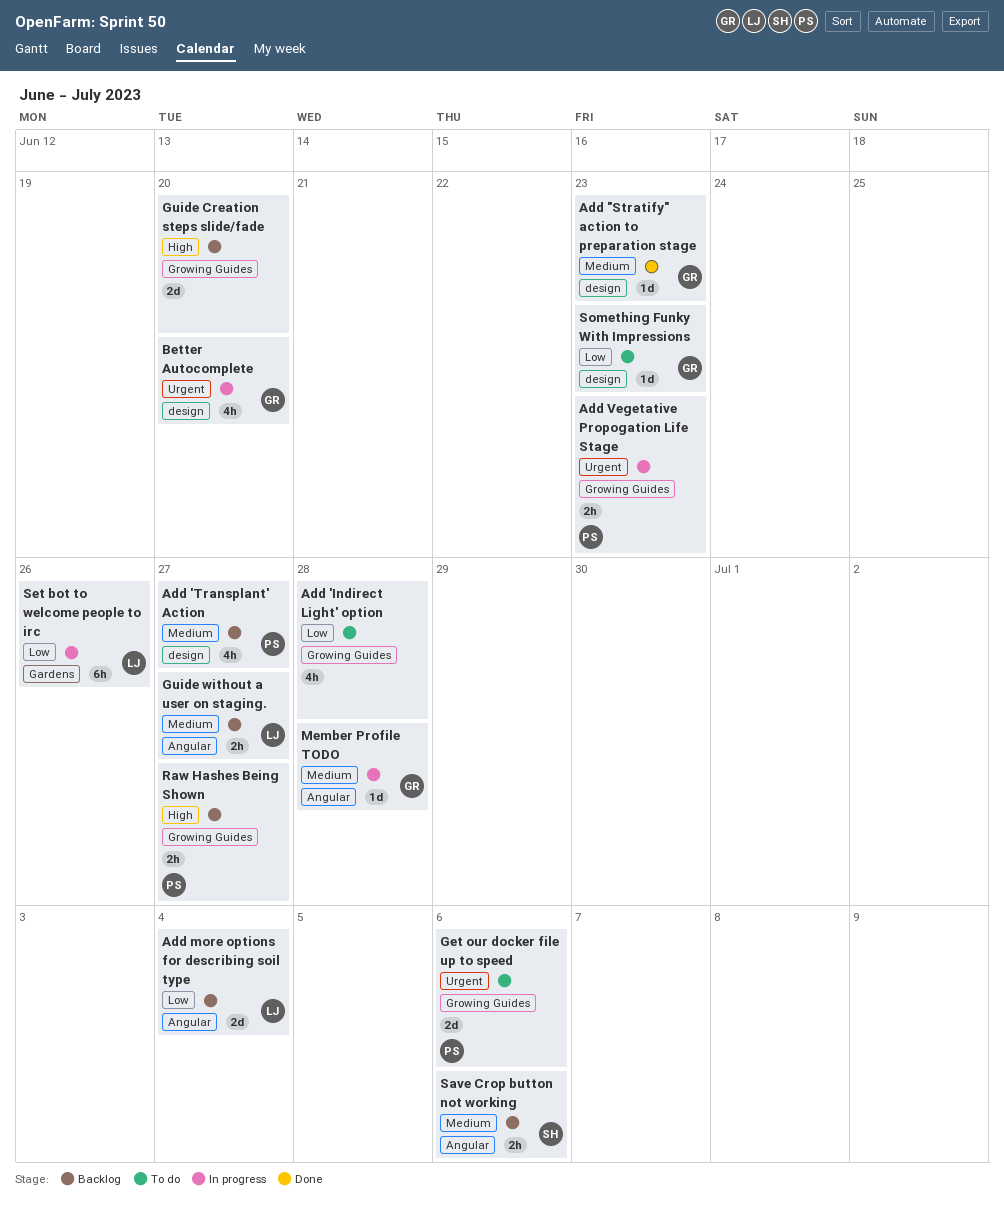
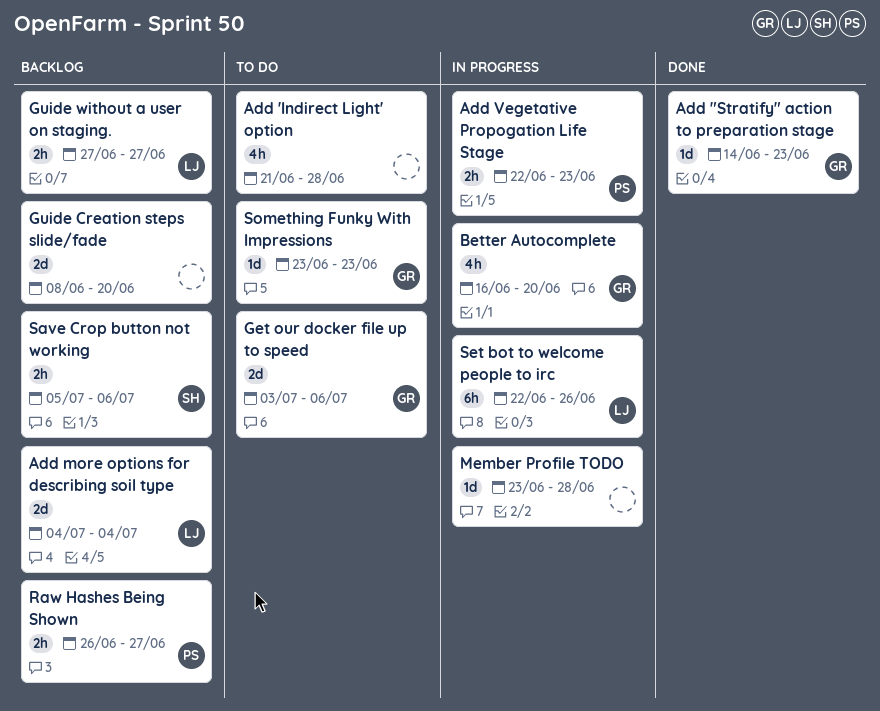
Add 'Transplant' Action: present -> none
Get our docker file up to speed, owner: PS -> GR
Member Profile TODO, owner: GR -> none

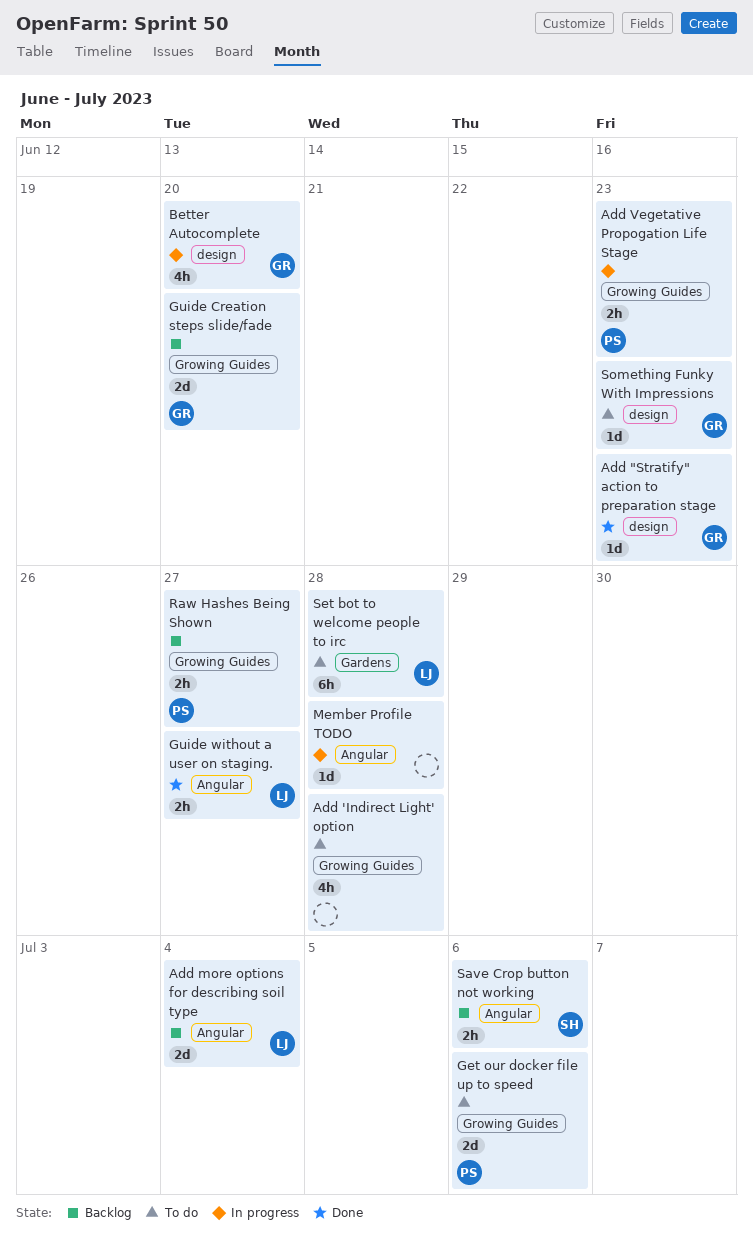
Get our docker file up to speed, owner: GR -> PS
Guide Creation steps slide/fade, owner: none -> GR
Guide without a user on staging., status: Backlog -> Done
Set bot to welcome people to irc, status: In progress -> To do
Set bot to welcome people to irc, due: Jun 26 -> Jun 28

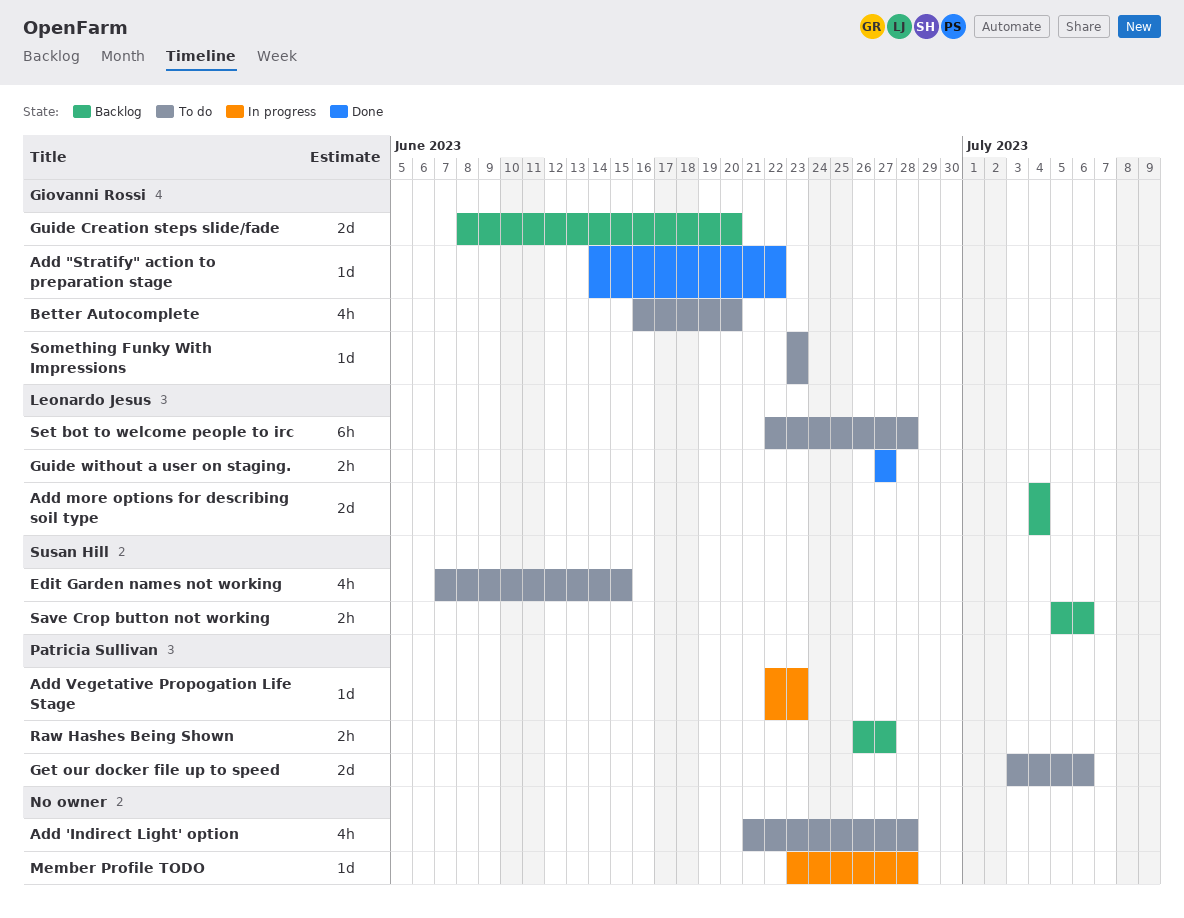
Add "Stratify" action to preparation stage, due: Jun 23 -> Jun 22
Add Vegetative Propogation Life Stage, estimate: 2h -> 1d
Better Autocomplete, status: In progress -> To do
Edit Garden names not working: none -> present

